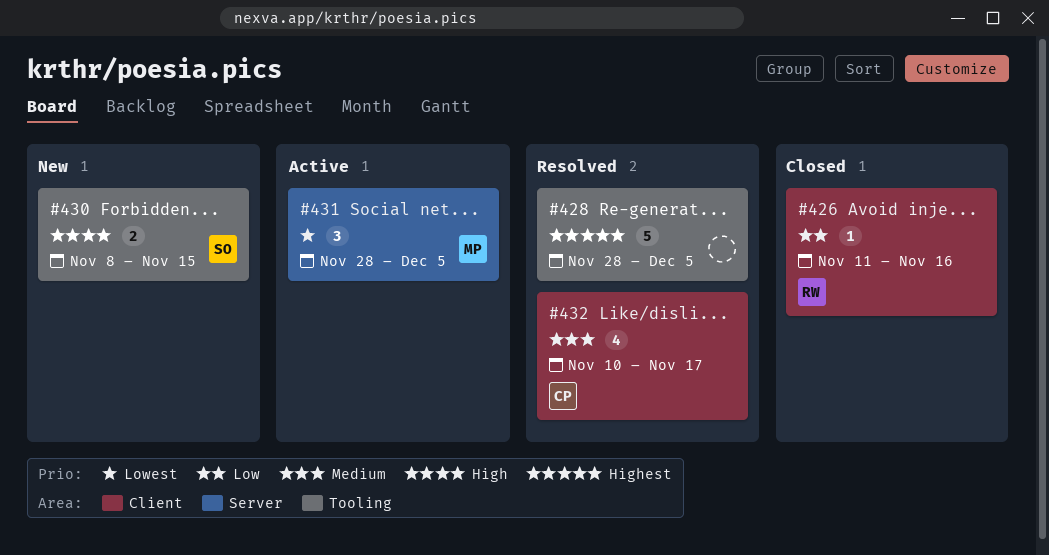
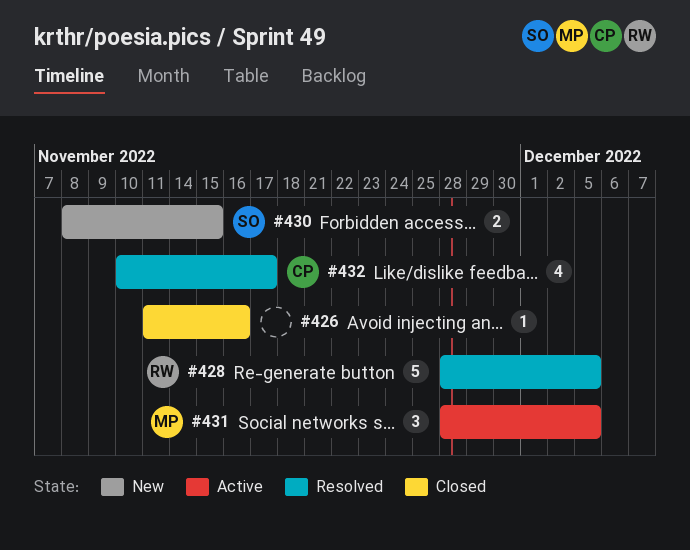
#426, owner: RW -> none
#428, owner: none -> RW

